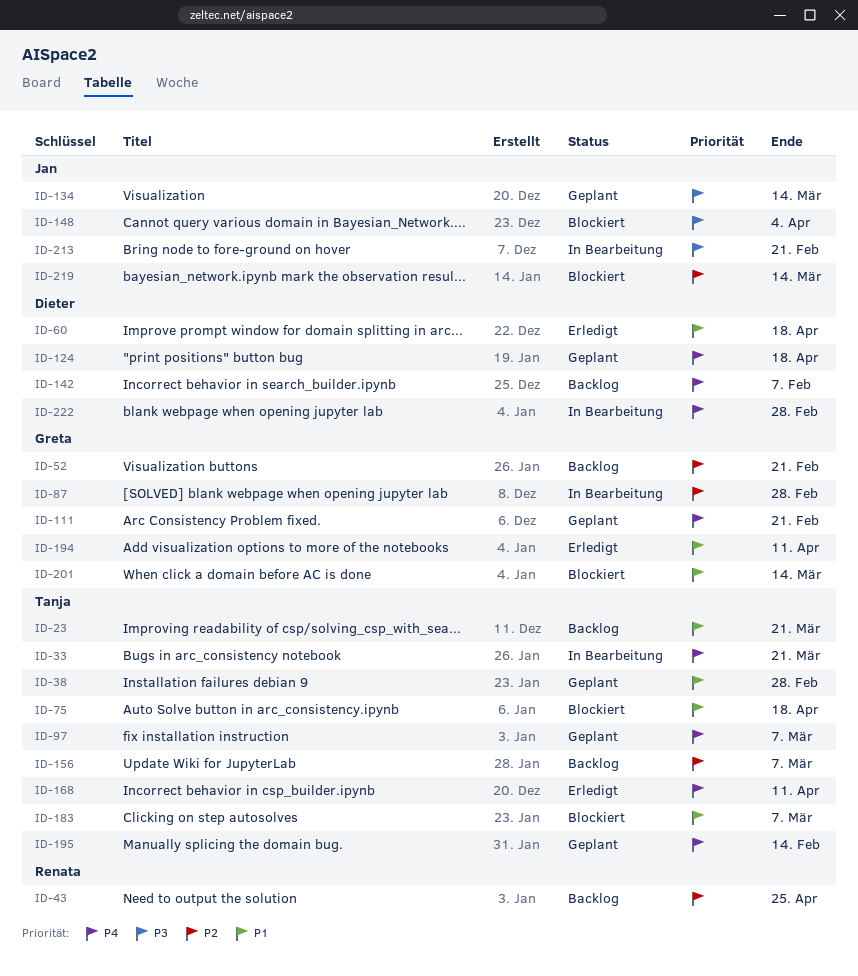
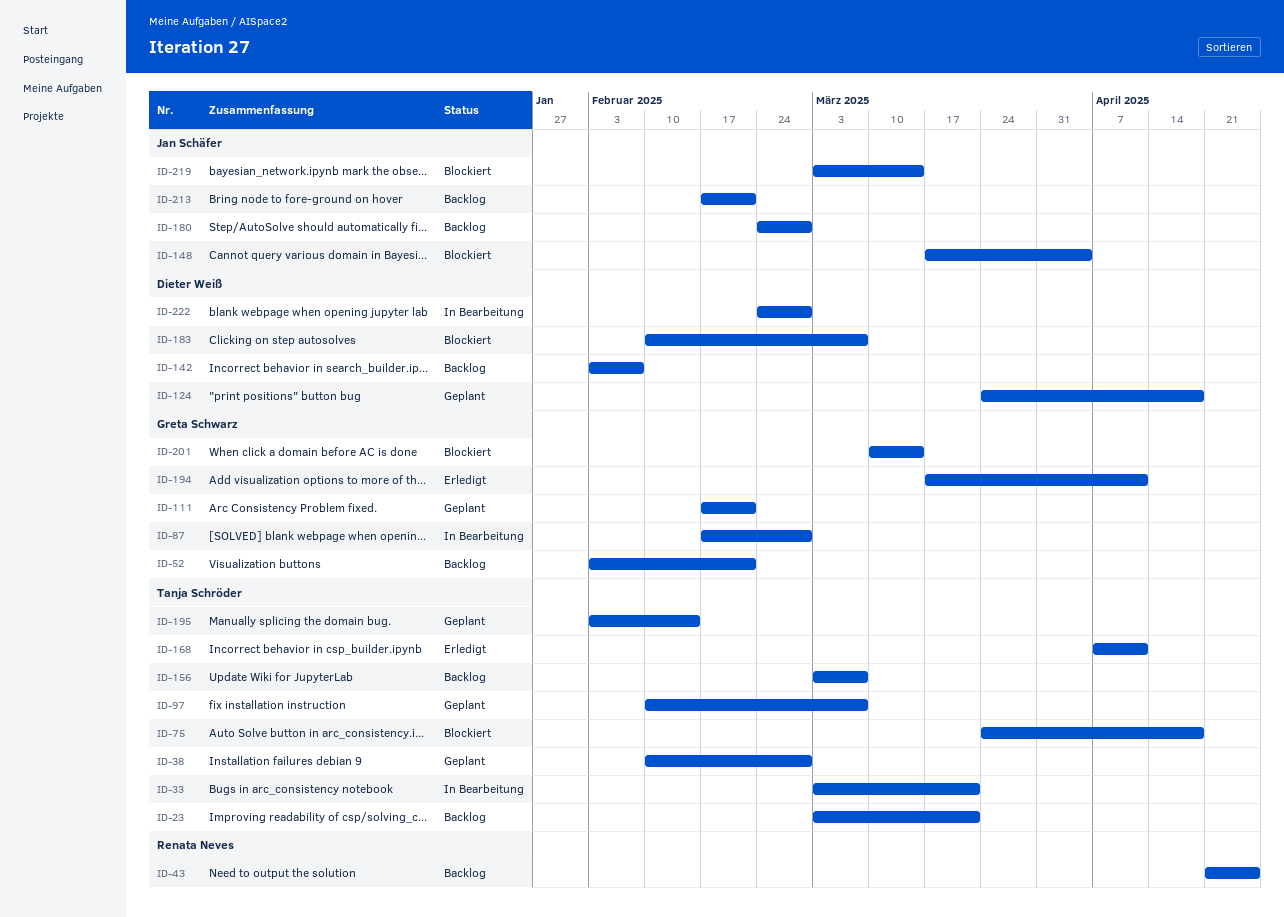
ID-60: present -> none
ID-134: present -> none
ID-180: none -> present
ID-183, owner: Tanja Schröder -> Dieter Weiß
ID-213, status: In Bearbeitung -> Backlog

